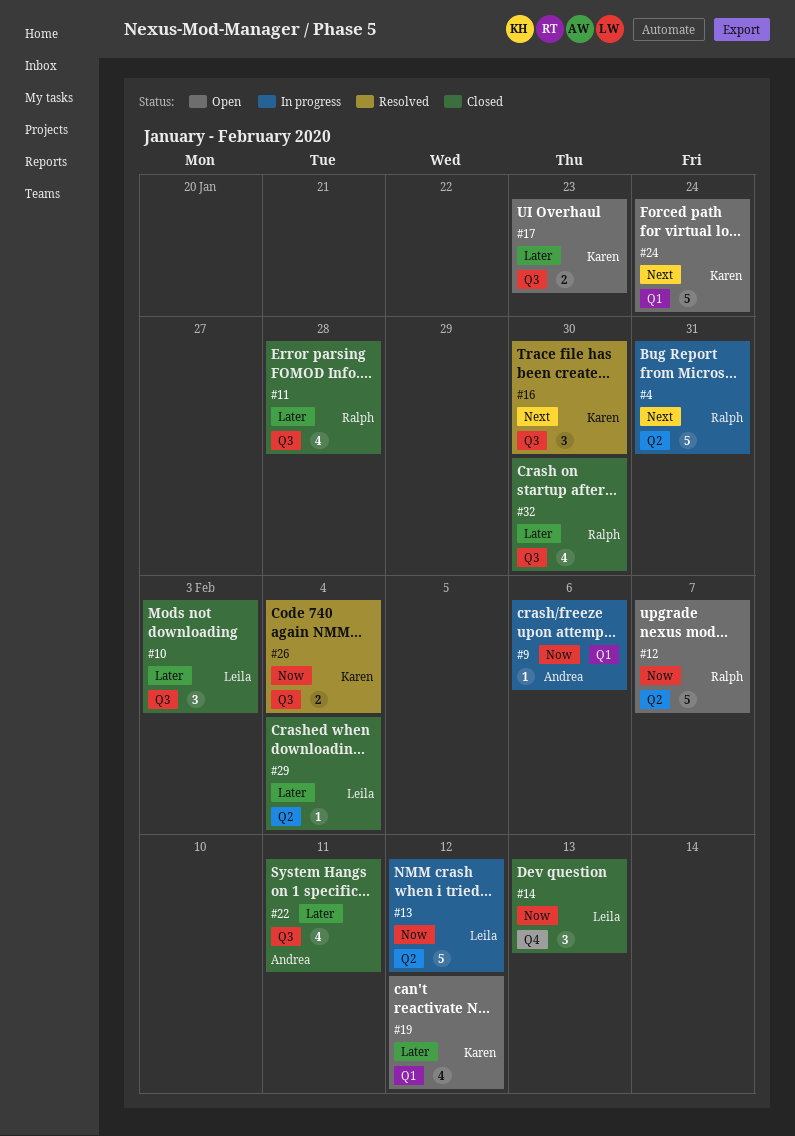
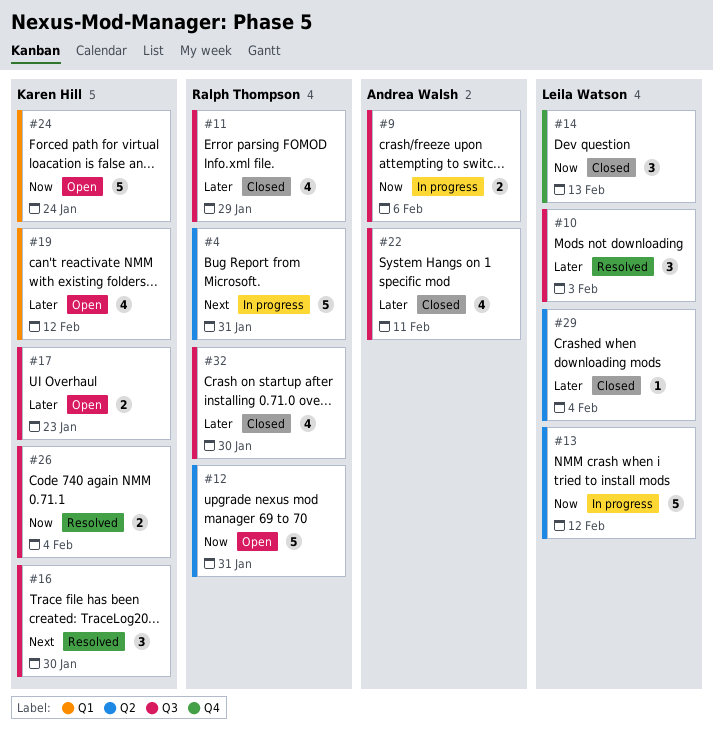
#9, label: Q1 -> Q3
#9, estimate: 1 -> 2
#10, status: Closed -> Resolved
#11, due: Jan 28 -> Jan 29
#12, due: Feb 7 -> Jan 31
#24, priority: Next -> Now

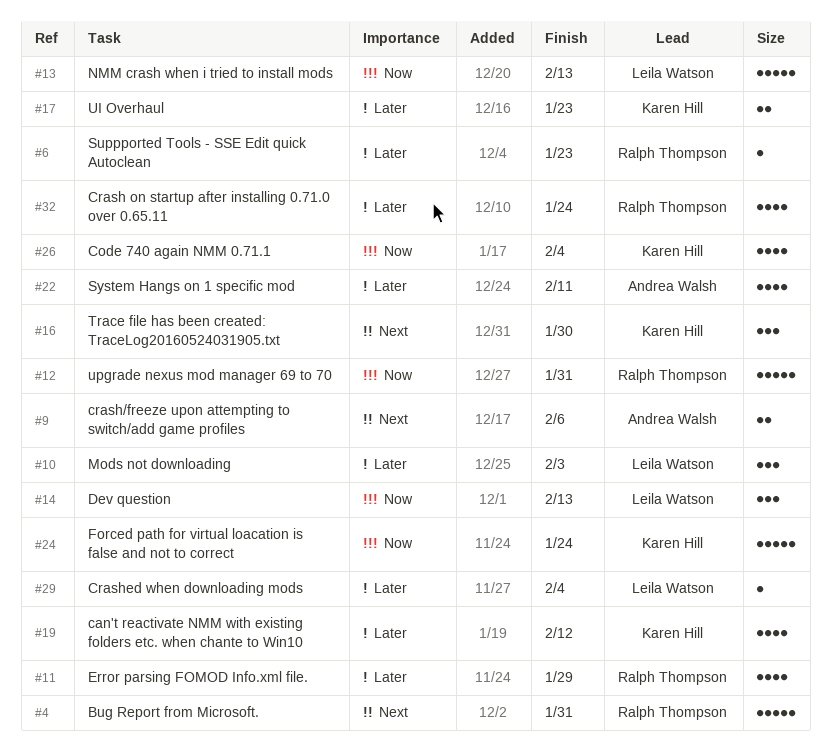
#6: none -> present
#9, priority: Now -> Next
#13, due: Feb 12 -> Feb 13
#26, estimate: 2 -> 4
#32, due: Jan 30 -> Jan 24

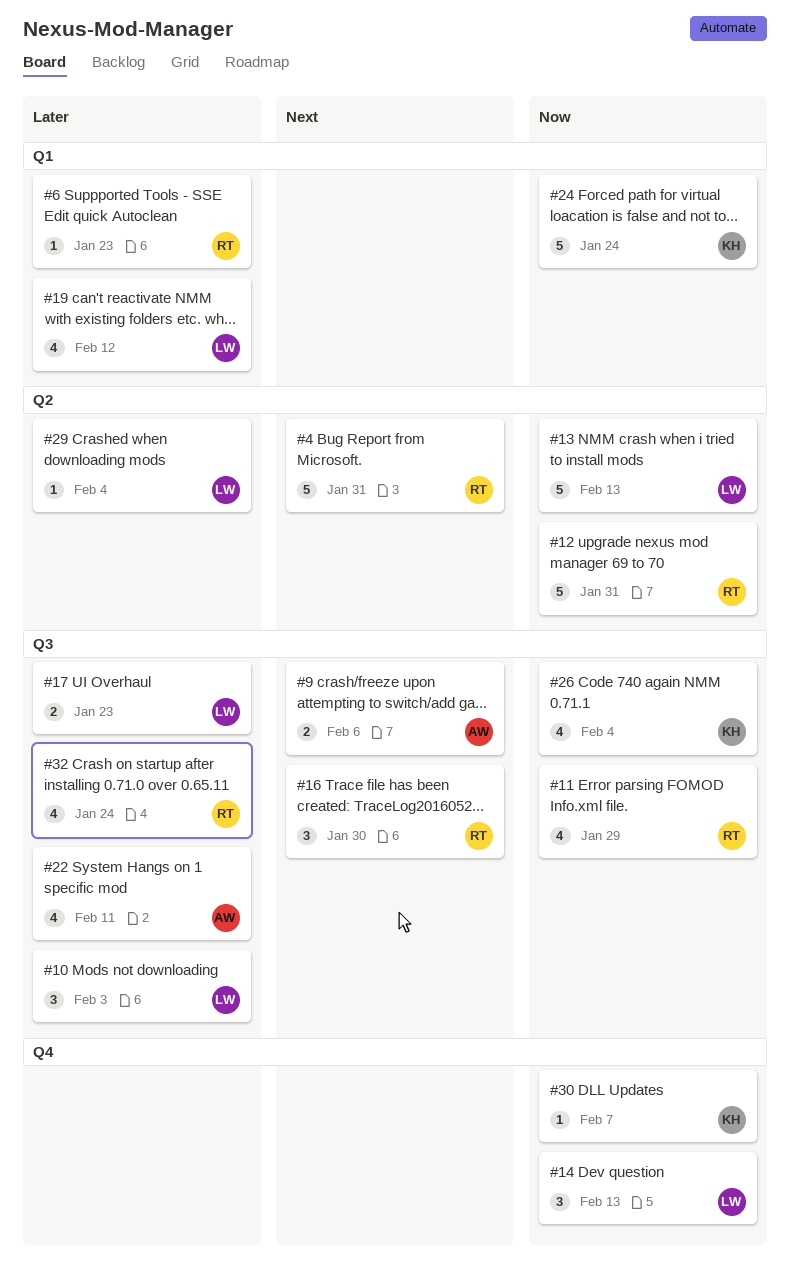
#11, priority: Later -> Now
#16, owner: Karen Hill -> Ralph Thompson
#17, owner: Karen Hill -> Leila Watson
#19, owner: Karen Hill -> Leila Watson
#30: none -> present

